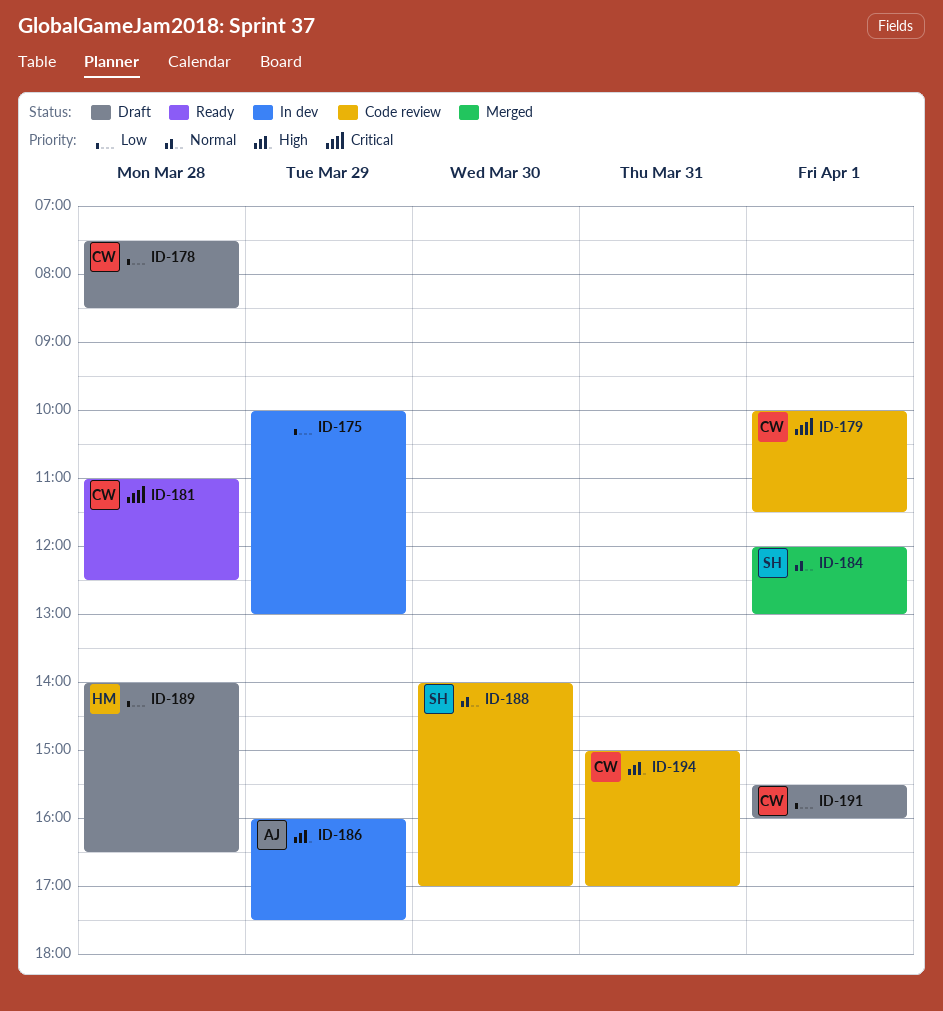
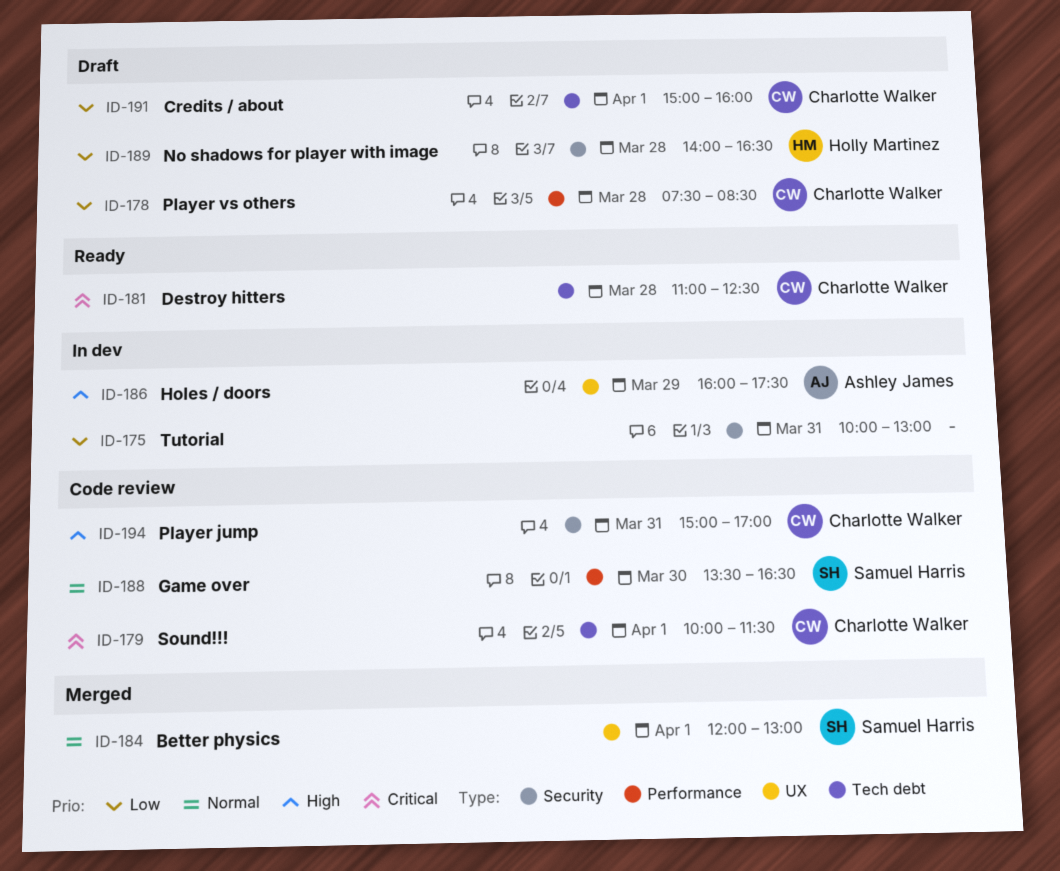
ID-175, day: Mar 29 -> Mar 31
ID-188, begins: 14:00 -> 13:30
ID-188, ends: 17:00 -> 16:30
ID-191, begins: 15:30 -> 15:00

